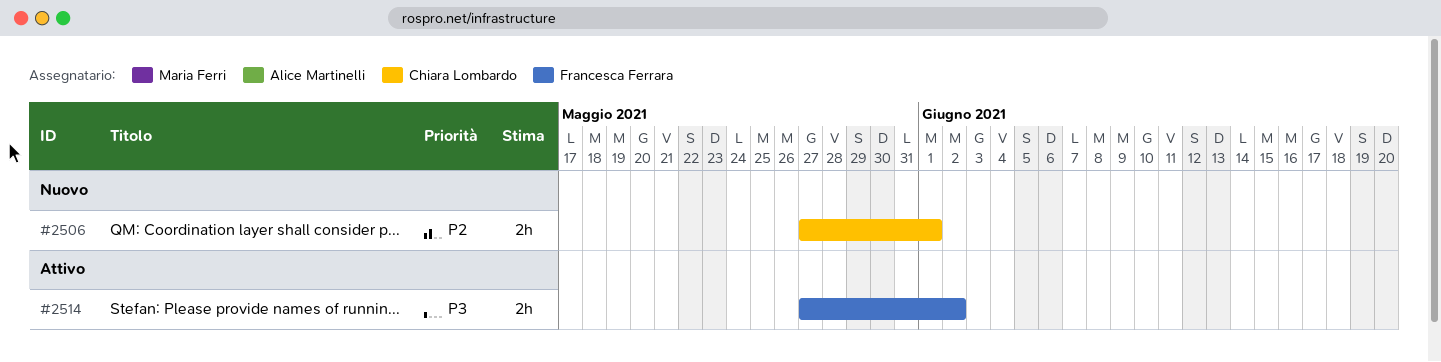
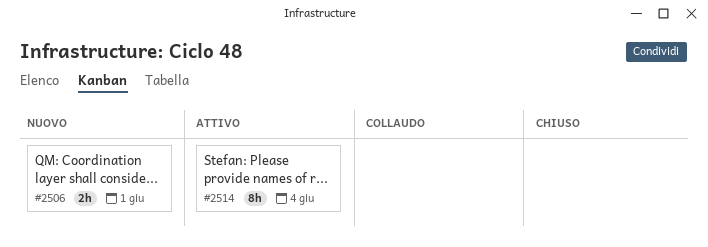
#2514, estimate: 2h -> 8h
#2514, due: Jun 2 -> Jun 4

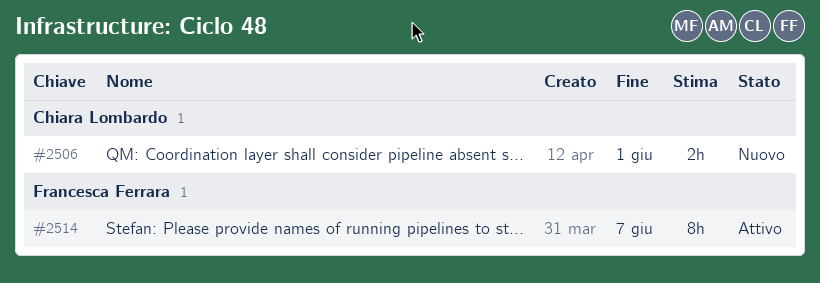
#2514, due: Jun 4 -> Jun 7

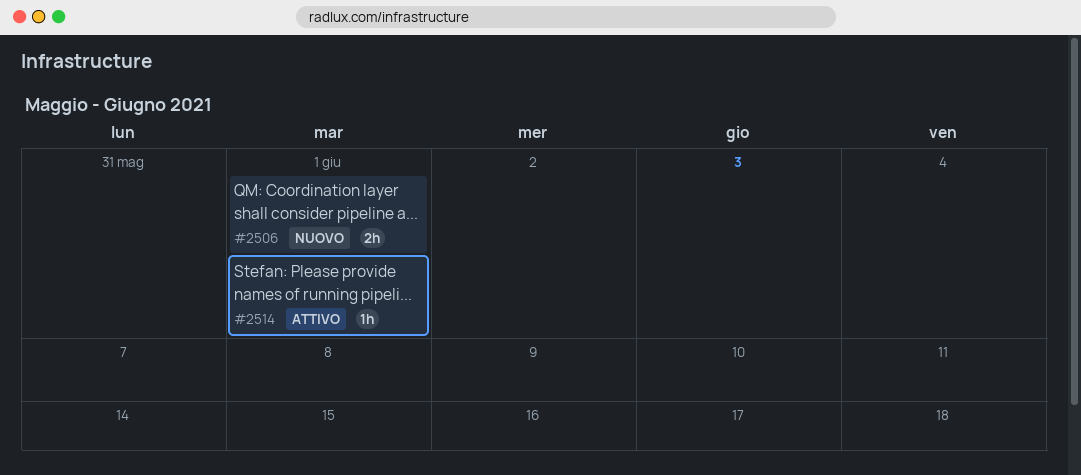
#2514, estimate: 8h -> 1h
#2514, due: Jun 7 -> Jun 1

